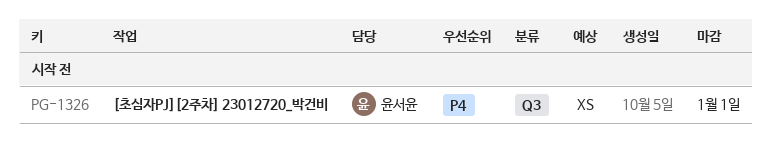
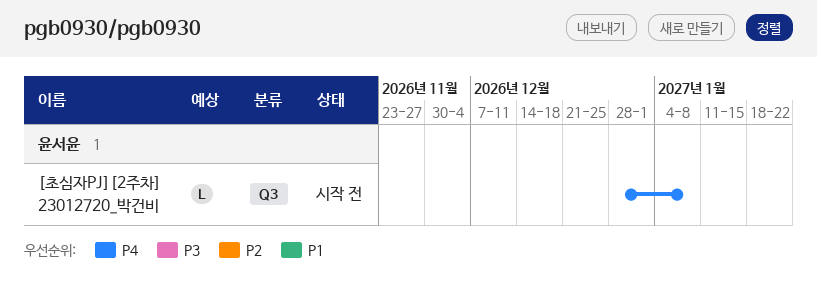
[초심자PJ][2주차] 23012720_박건비, estimate: XS -> L
[초심자PJ][2주차] 23012720_박건비, due: Jan 1 -> Jan 8

